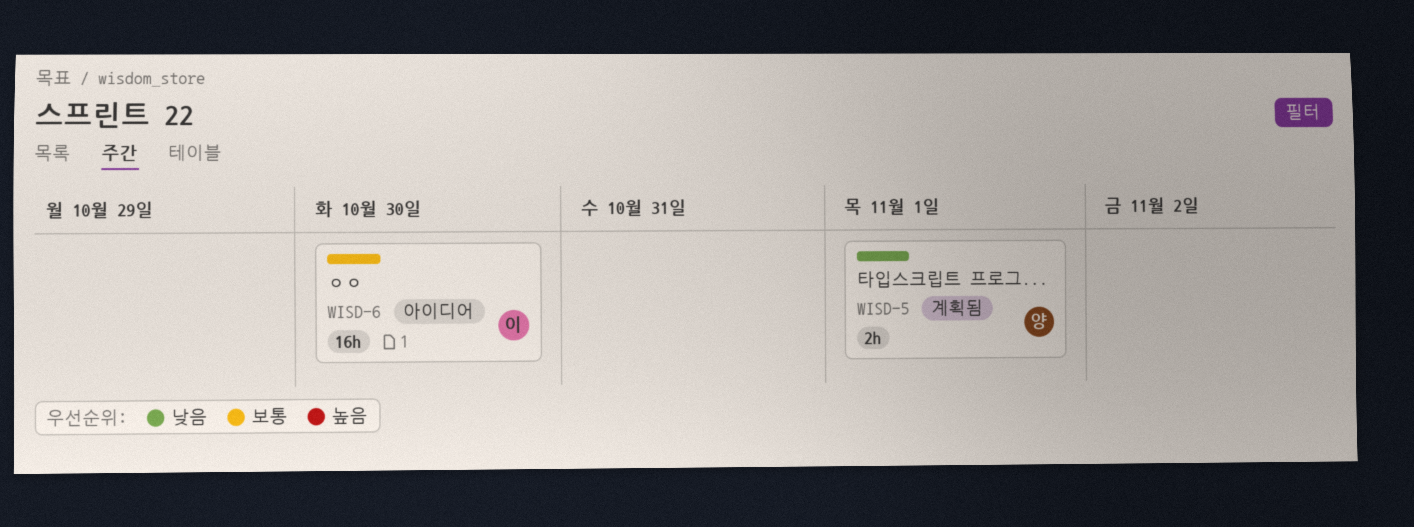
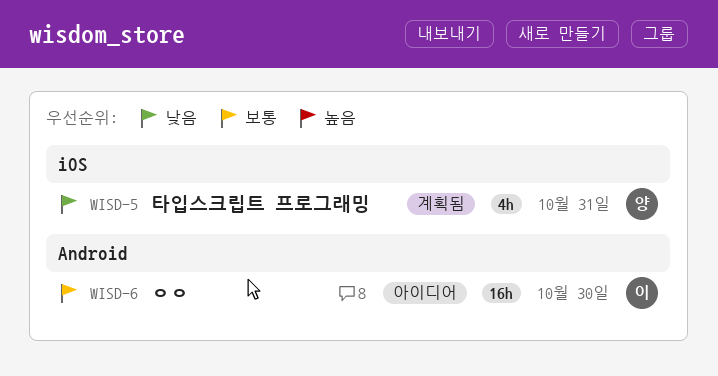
WISD-5, estimate: 2h -> 4h
WISD-5, due: Nov 1 -> Oct 31

